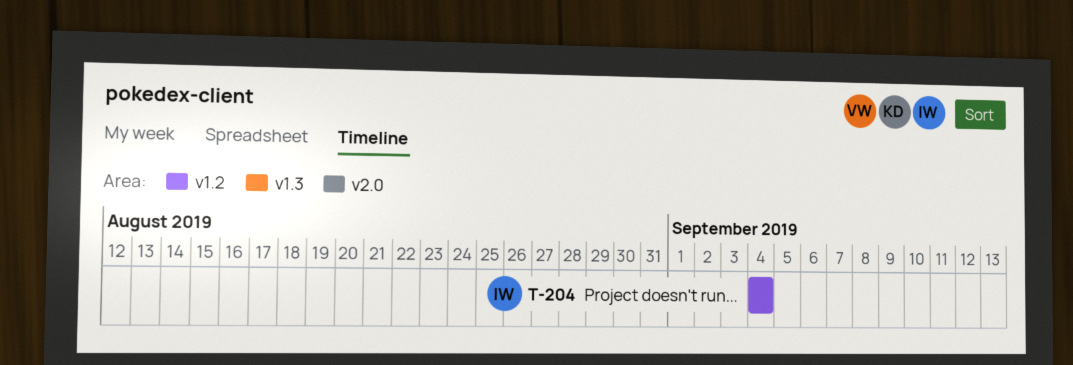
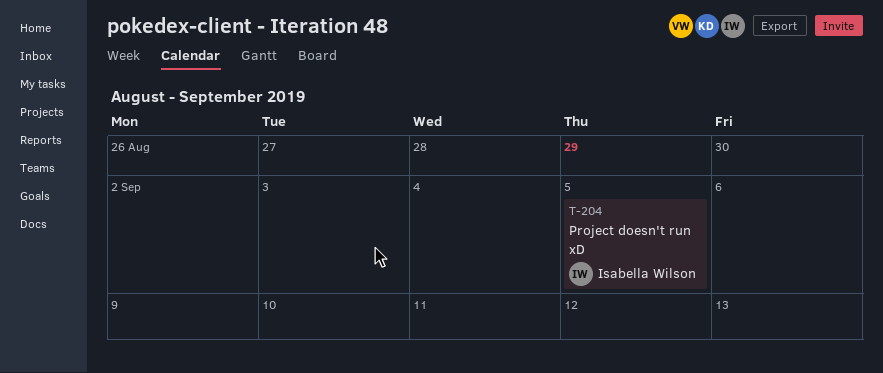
T-204, due: Sep 4 -> Sep 5

